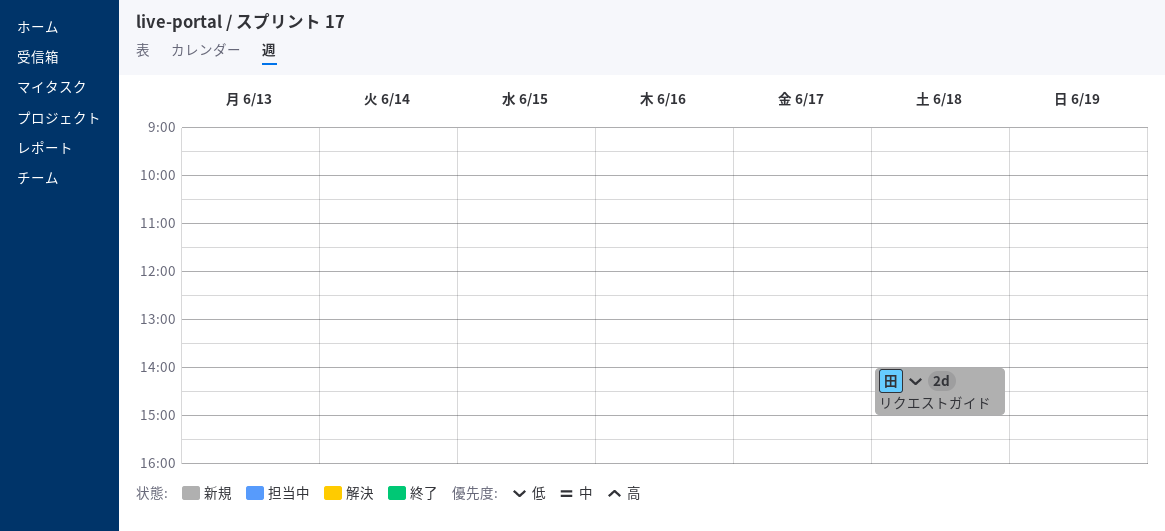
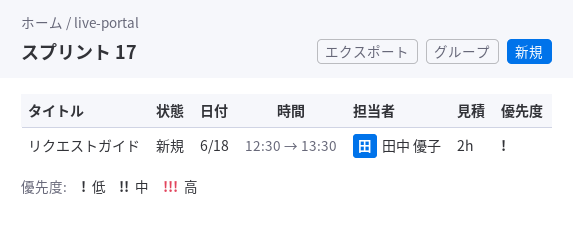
リクエストガイド, estimate: 2d -> 2h
リクエストガイド, begins: 14:00 -> 12:30
リクエストガイド, ends: 15:00 -> 13:30

